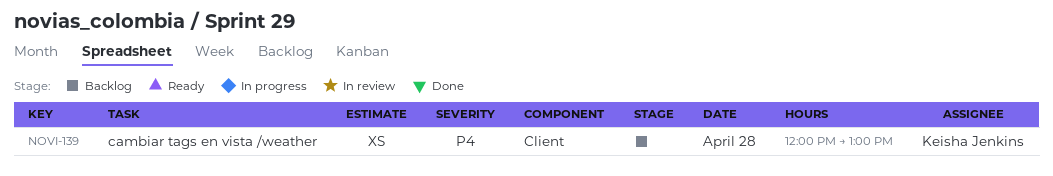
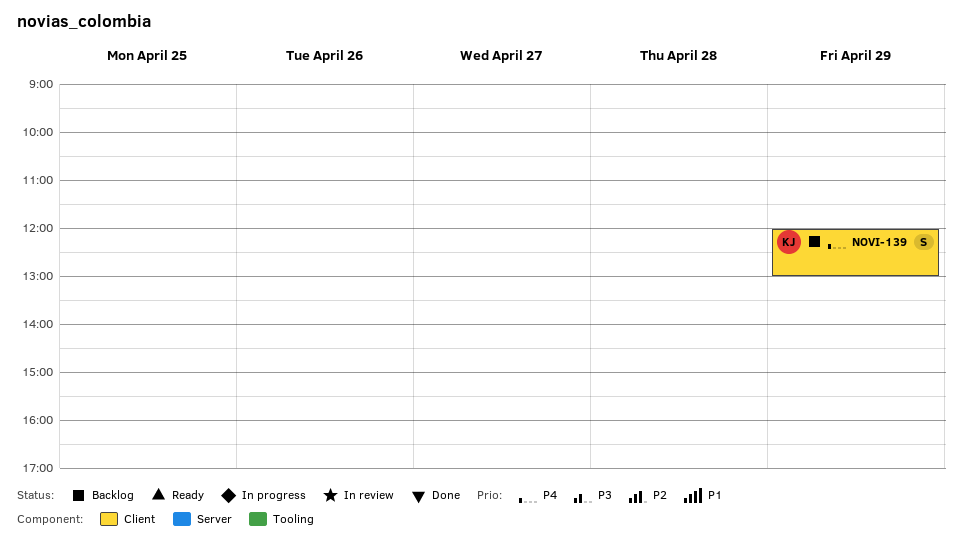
NOVI-139, estimate: XS -> S
NOVI-139, day: Apr 28 -> Apr 29

